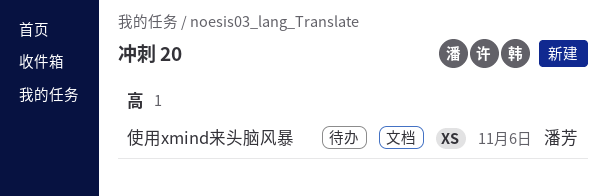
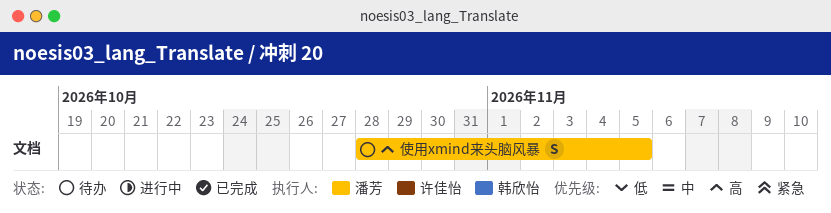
使用xmind来头脑风暴, estimate: XS -> S
使用xmind来头脑风暴, due: Nov 6 -> Nov 5

